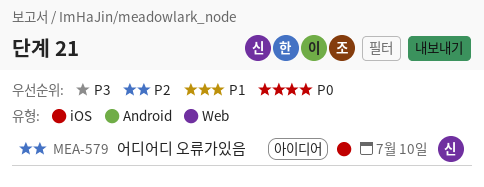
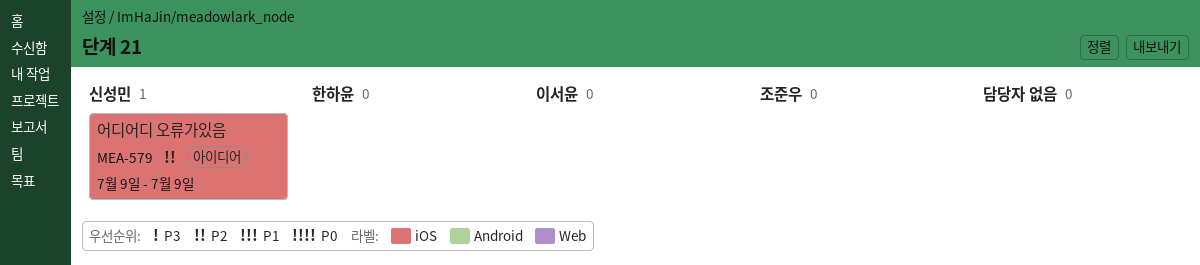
MEA-579, due: Jul 10 -> Jul 9

